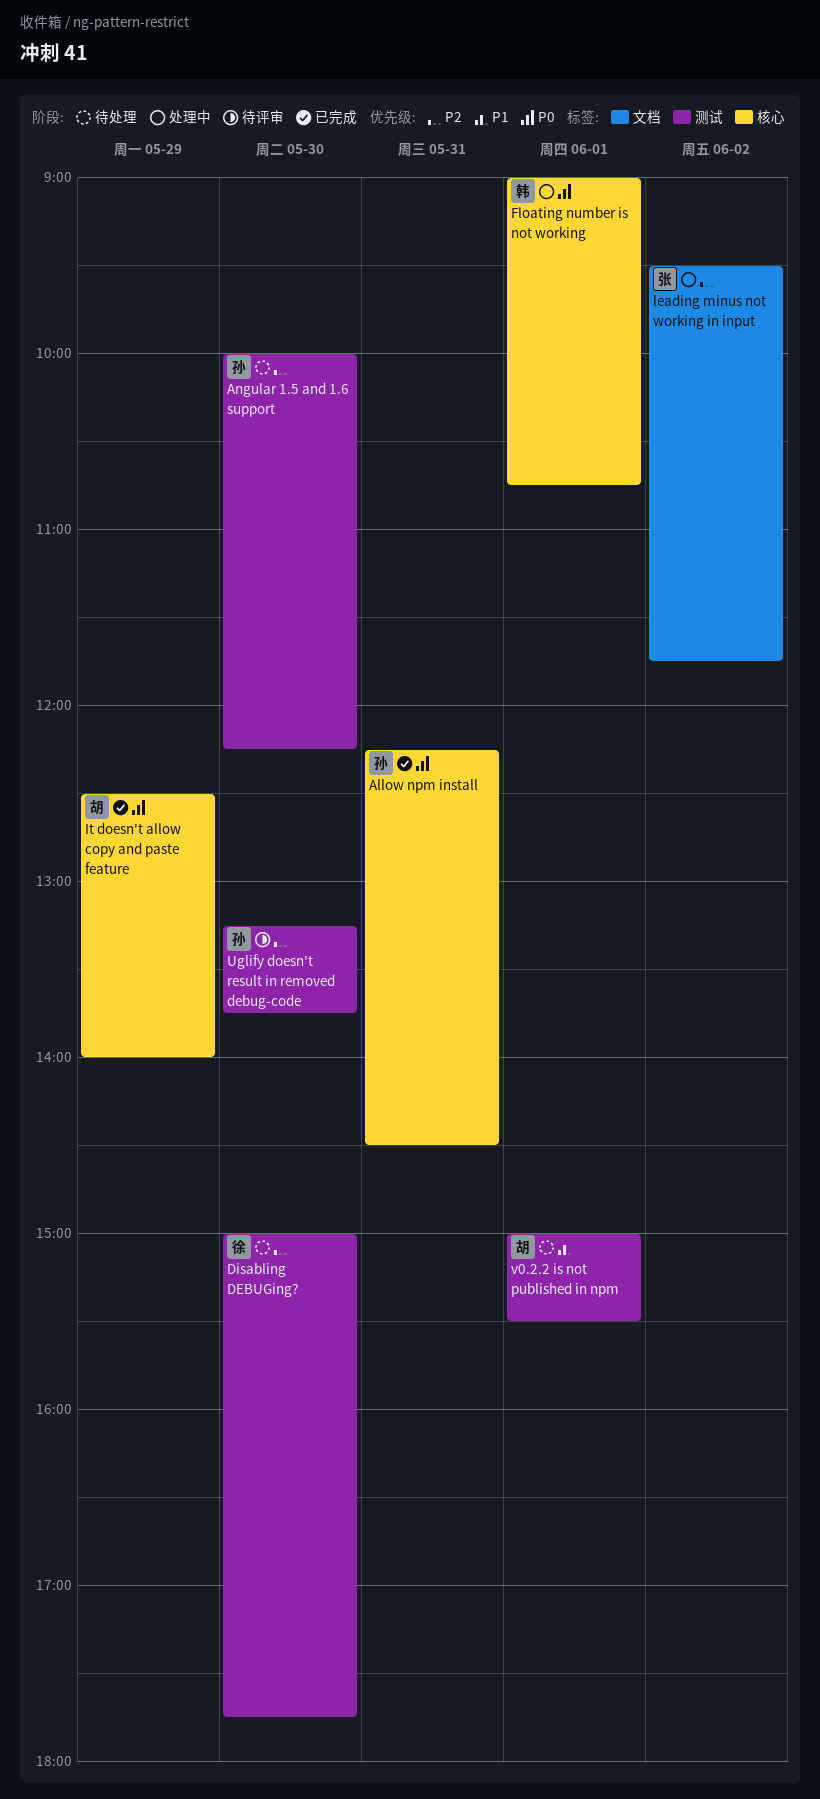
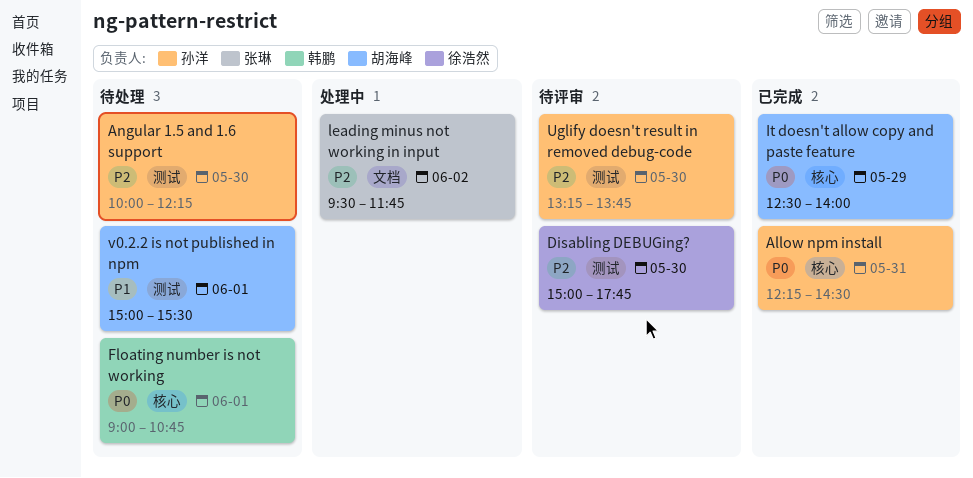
Disabling DEBUGing?, status: 待处理 -> 待评审
Floating number is not working, status: 处理中 -> 待处理

